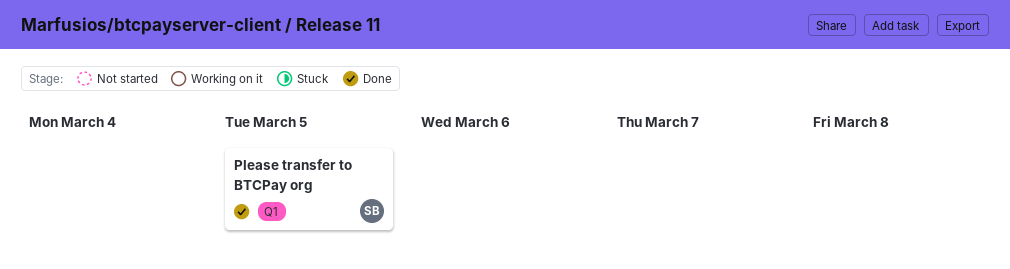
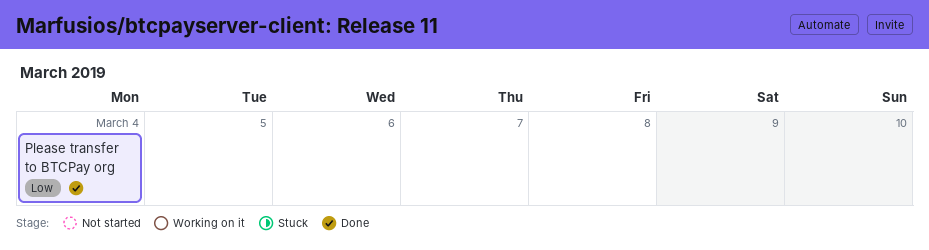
Please transfer to BTCPay org, due: Mar 5 -> Mar 4

